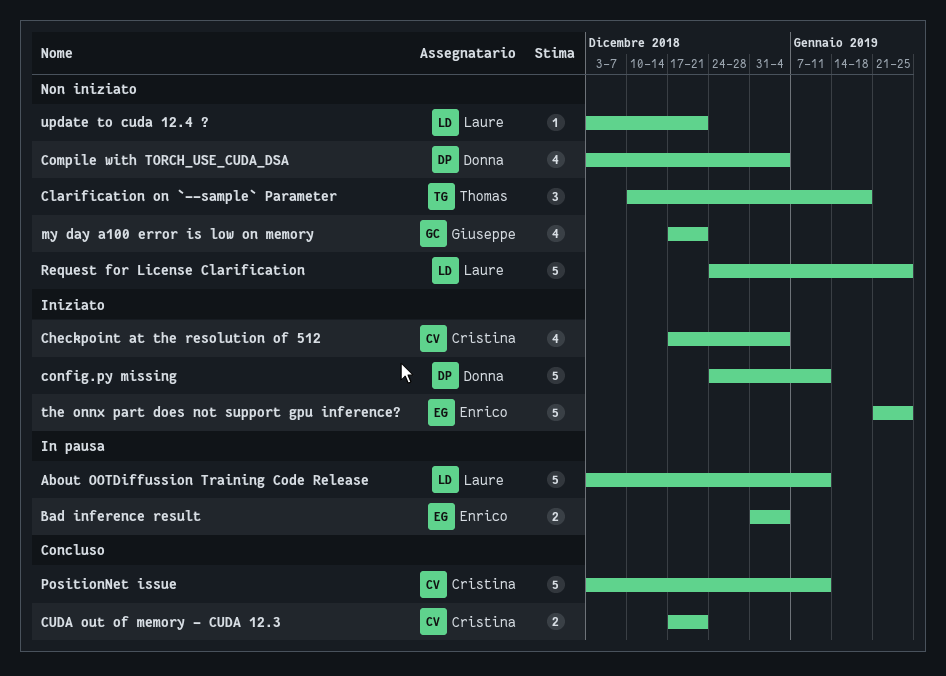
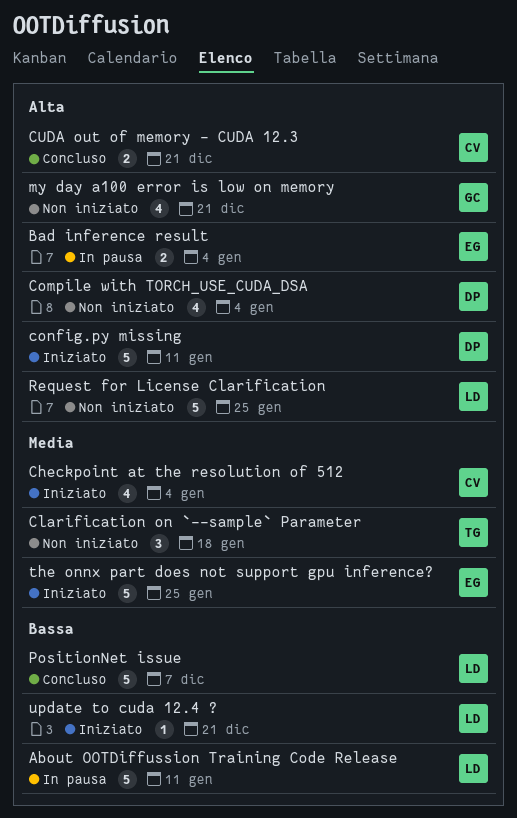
PositionNet issue, owner: Cristina -> Laure
PositionNet issue, due: Jan 11 -> Dec 7
update to cuda 12.4 ?, status: Non iniziato -> Iniziato

